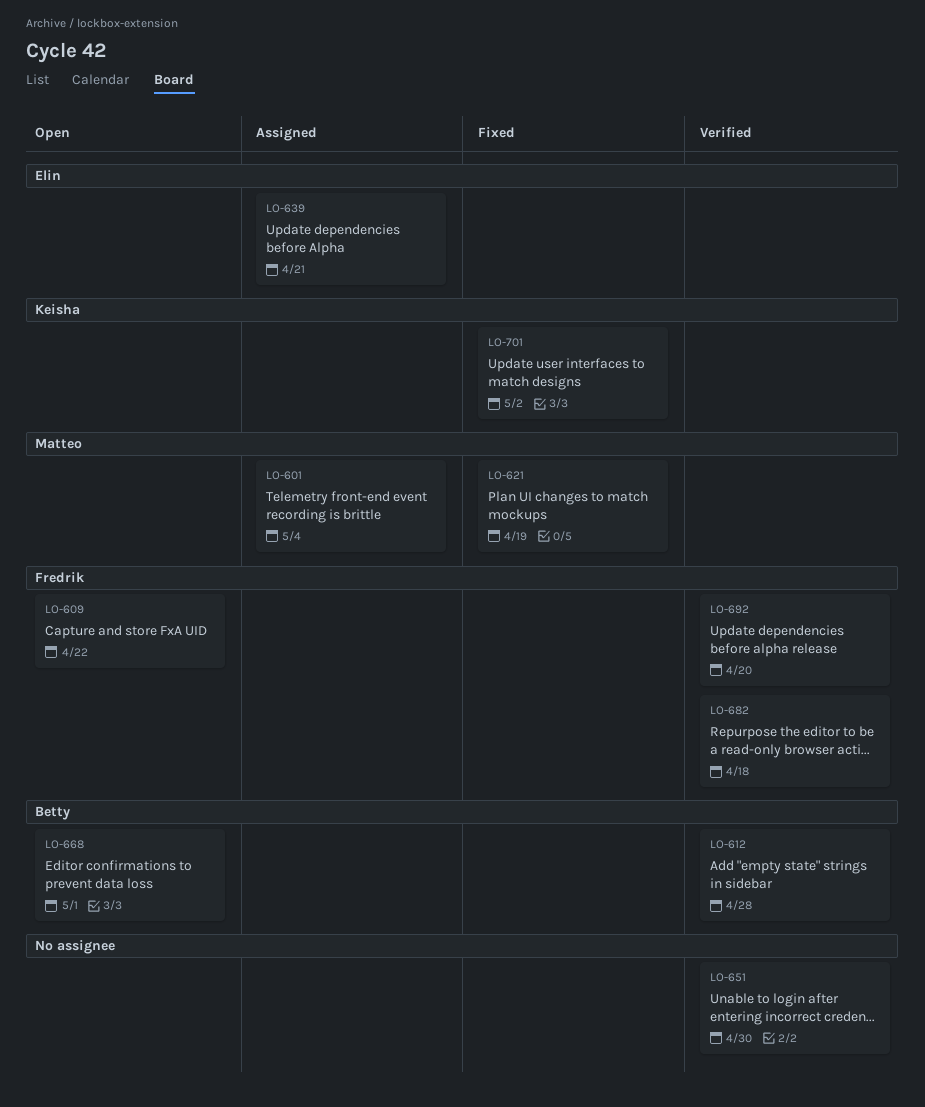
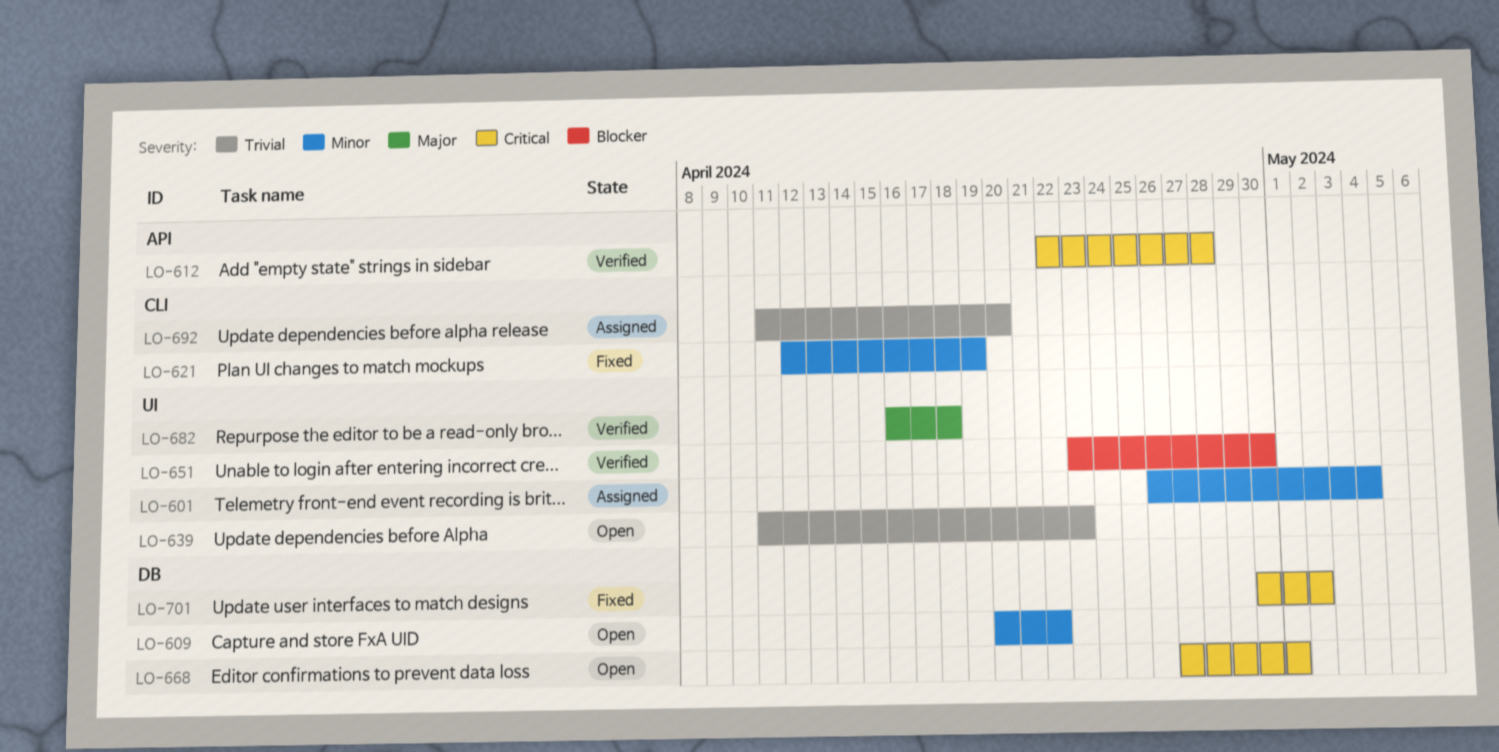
LO-639, status: Assigned -> Open
LO-639, due: Apr 21 -> Apr 23
LO-692, status: Verified -> Assigned

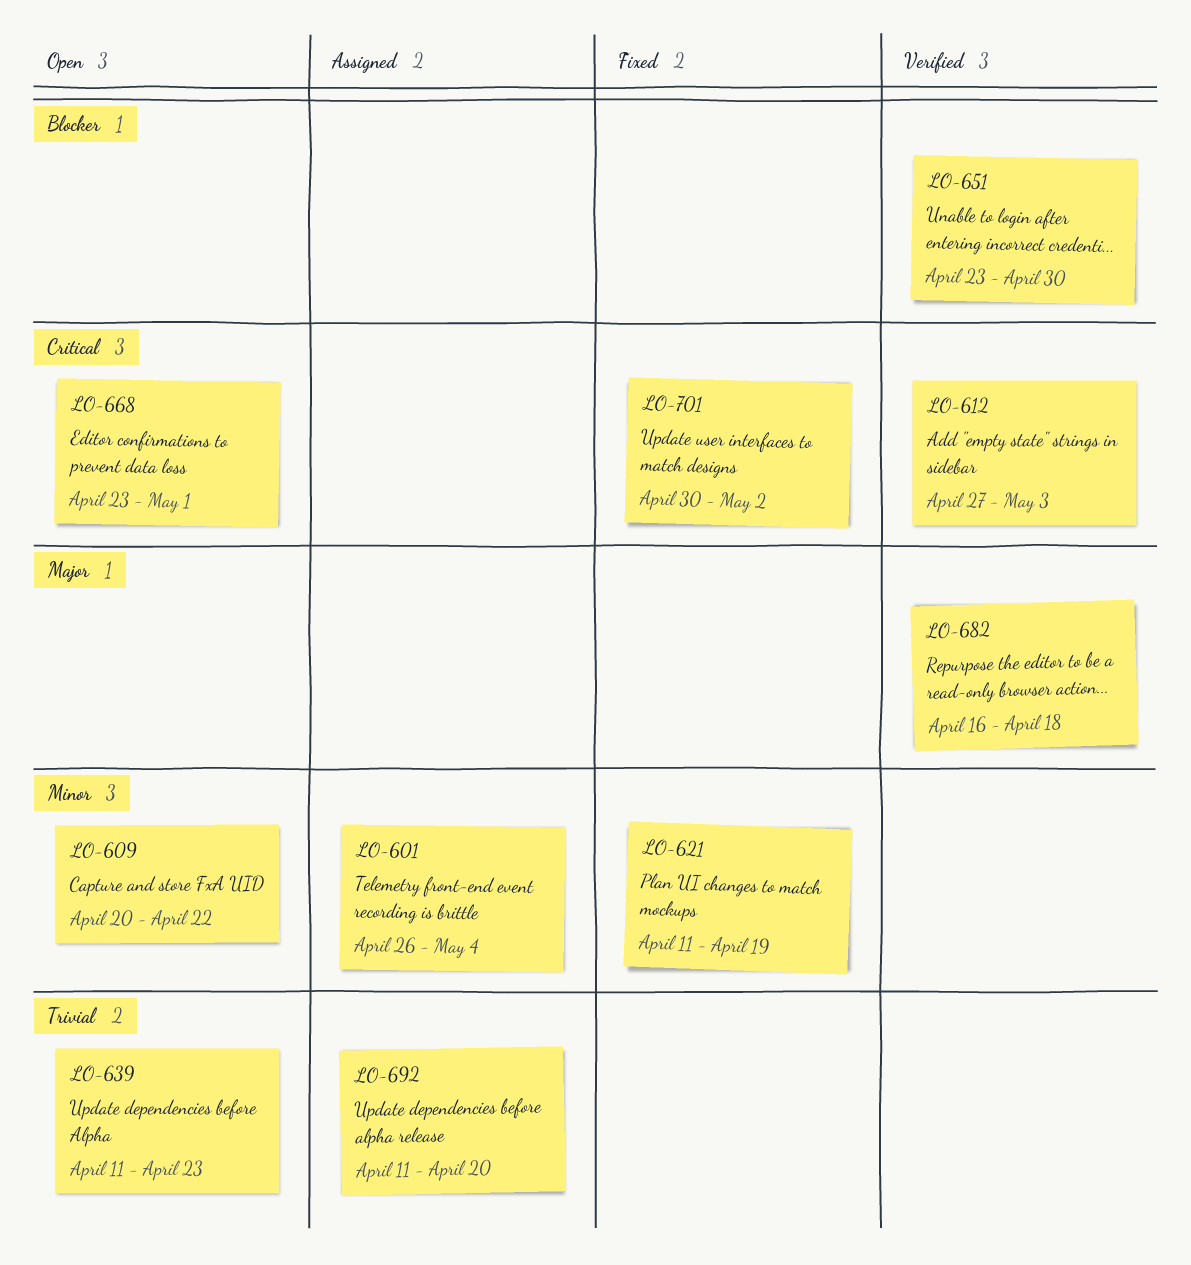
LO-612, start: Apr 22 -> Apr 27
LO-612, due: Apr 28 -> May 3
LO-621, start: Apr 12 -> Apr 11
LO-668, start: Apr 27 -> Apr 23

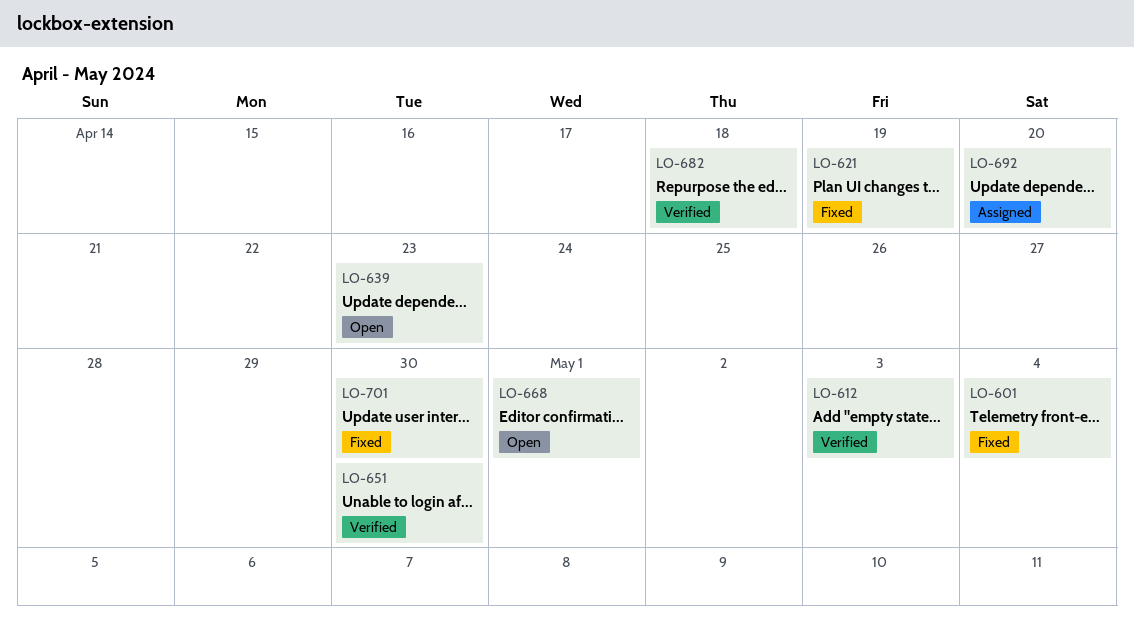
LO-601, status: Assigned -> Fixed
LO-609: present -> none
LO-701, due: May 2 -> Apr 30

